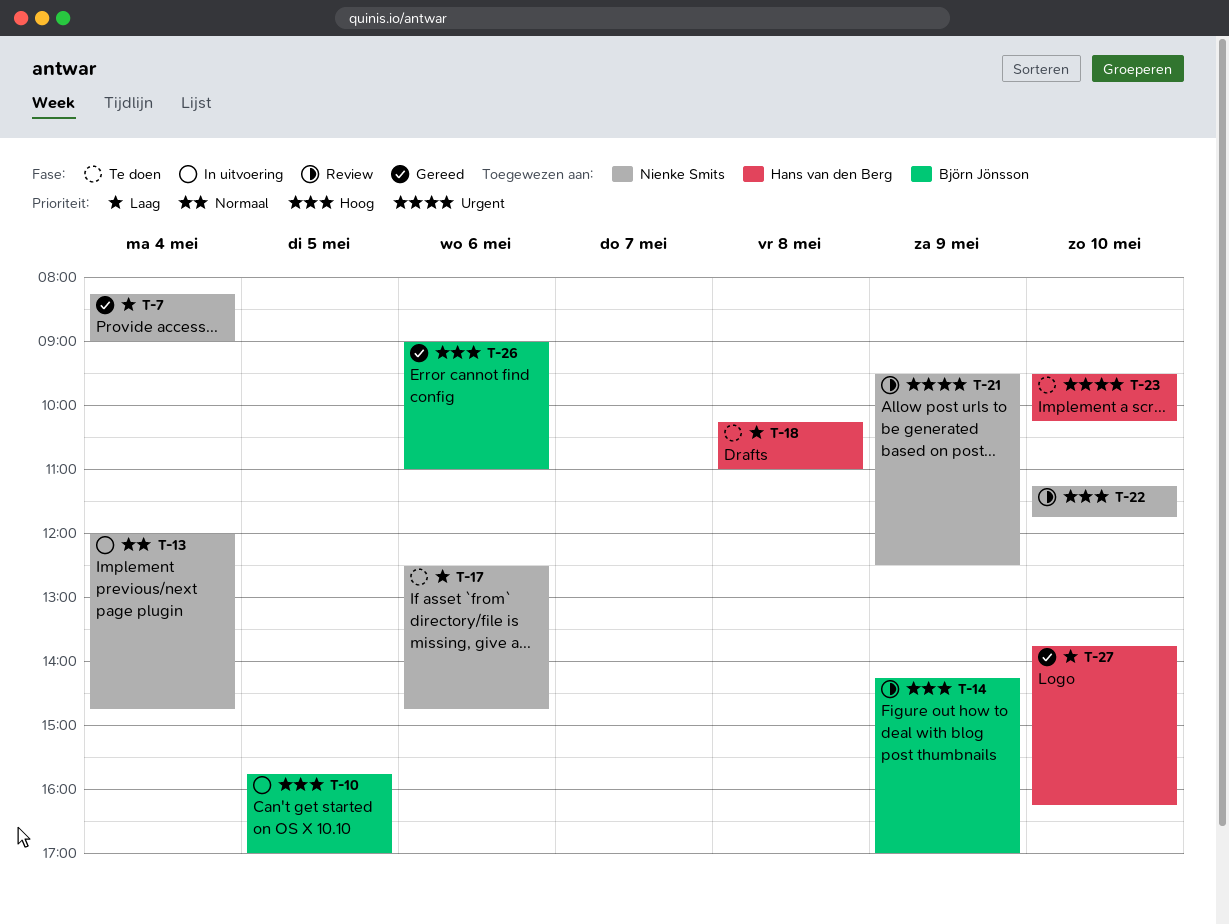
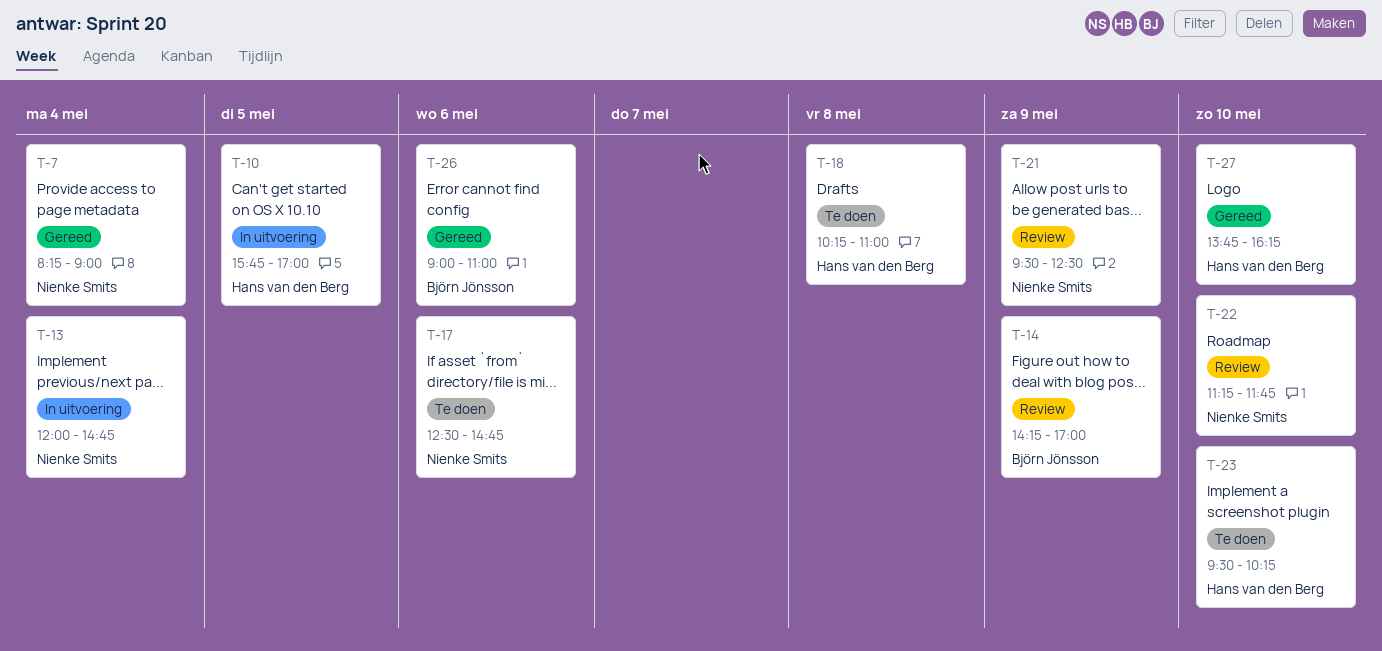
T-10, owner: Björn Jönsson -> Hans van den Berg

